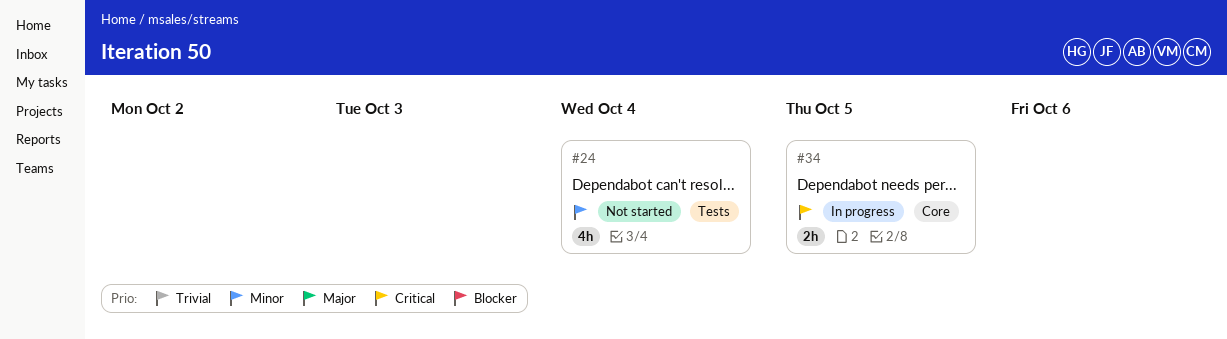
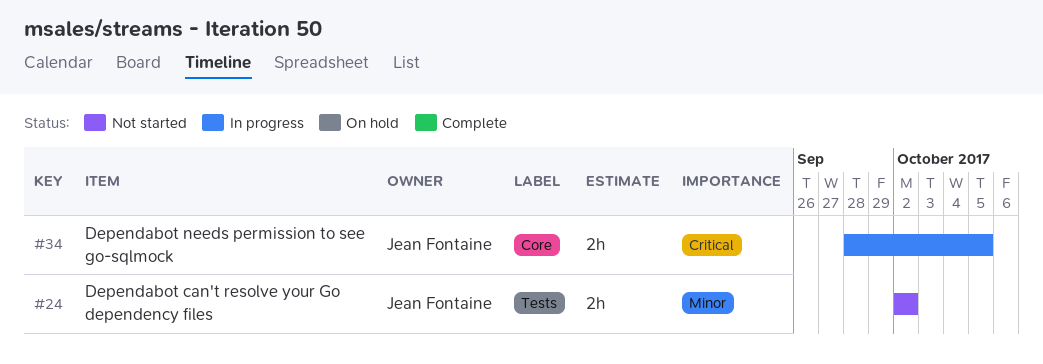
#24, estimate: 4h -> 2h
#24, due: Oct 4 -> Oct 2

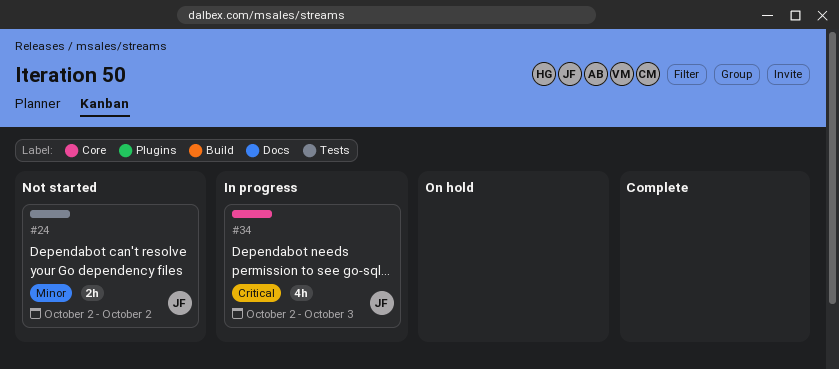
#34, estimate: 2h -> 4h
#34, start: Sep 28 -> Oct 2
#34, due: Oct 5 -> Oct 3

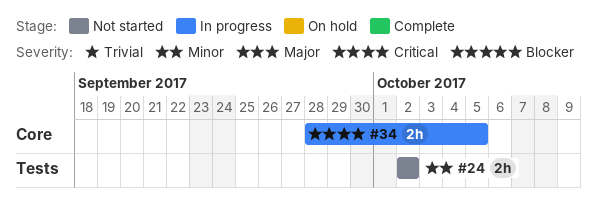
#34, estimate: 4h -> 2h
#34, start: Oct 2 -> Sep 28
#34, due: Oct 3 -> Oct 5

